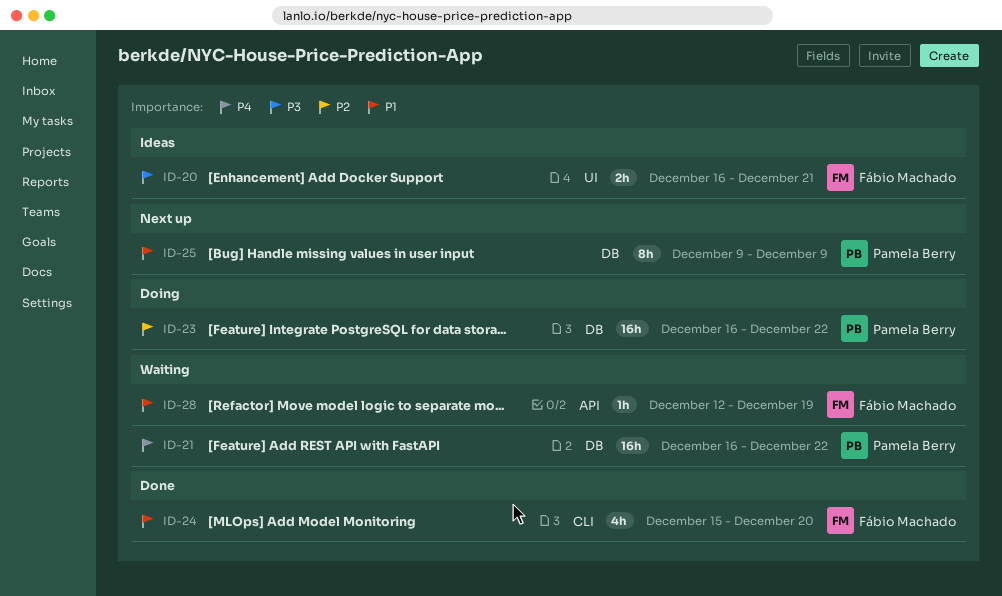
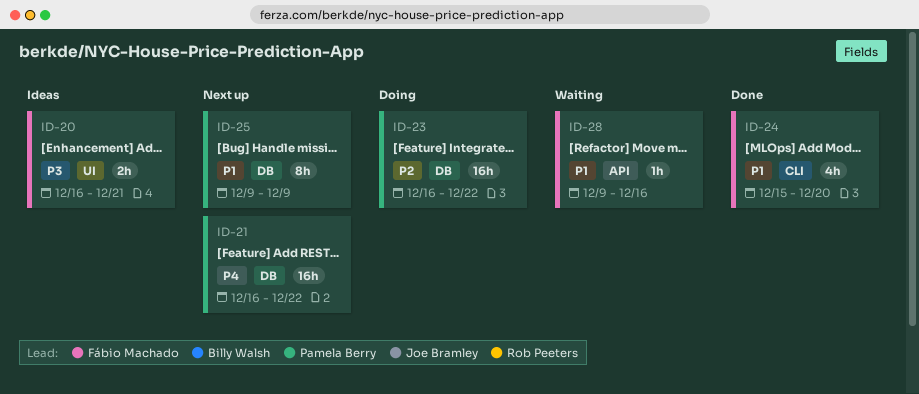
ID-21, status: Waiting -> Next up
ID-28, start: Dec 12 -> Dec 9
ID-28, due: Dec 19 -> Dec 16

